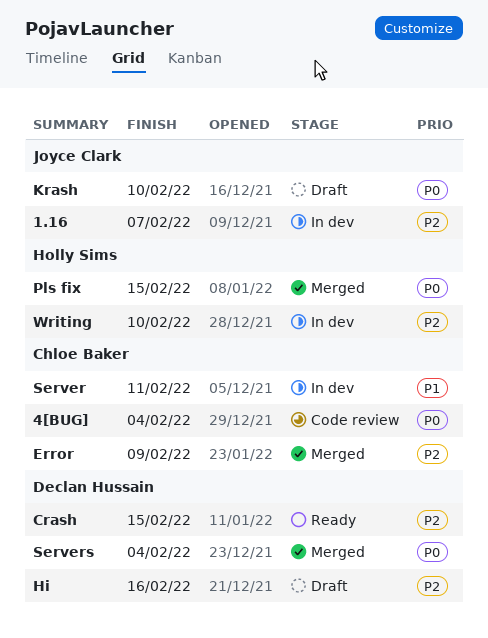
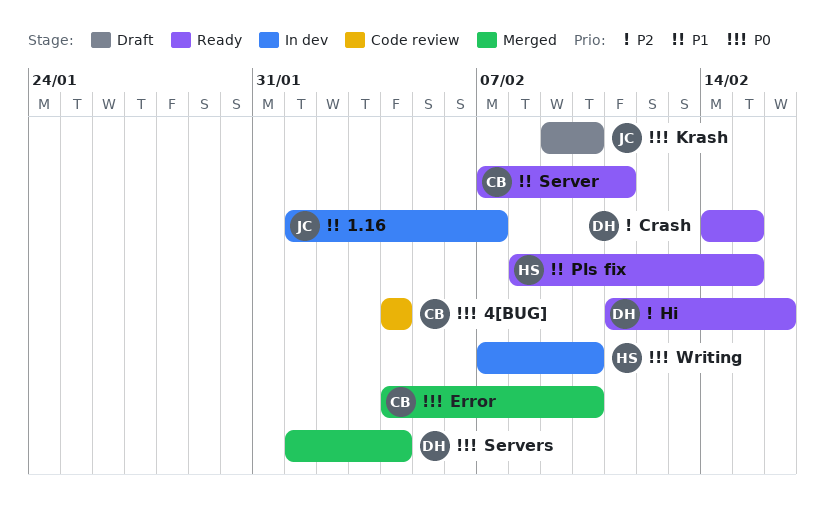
1.16, priority: P2 -> P1
Error, priority: P2 -> P0
Error, due: Feb 9 -> Feb 10
Hi, status: Draft -> Ready
Pls fix, status: Merged -> Ready
Pls fix, priority: P0 -> P1
Server, status: In dev -> Ready
Writing, priority: P2 -> P0

